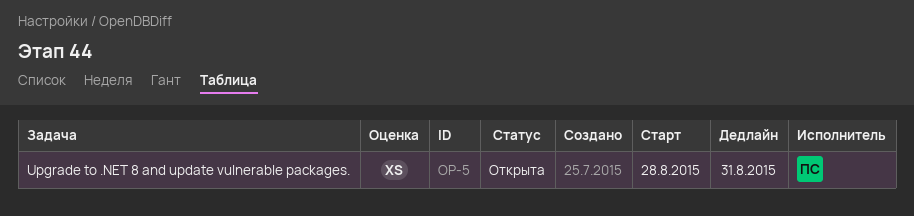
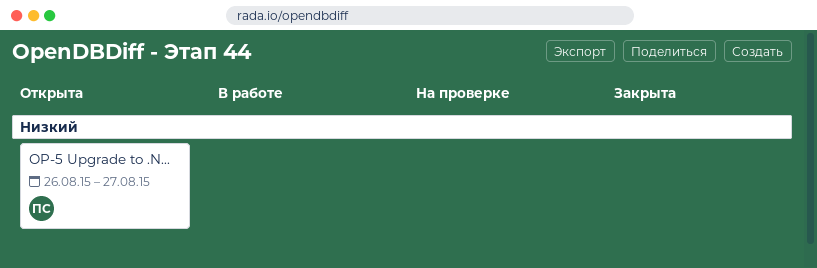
OP-5, start: Aug 28 -> Aug 26
OP-5, due: Aug 31 -> Aug 27

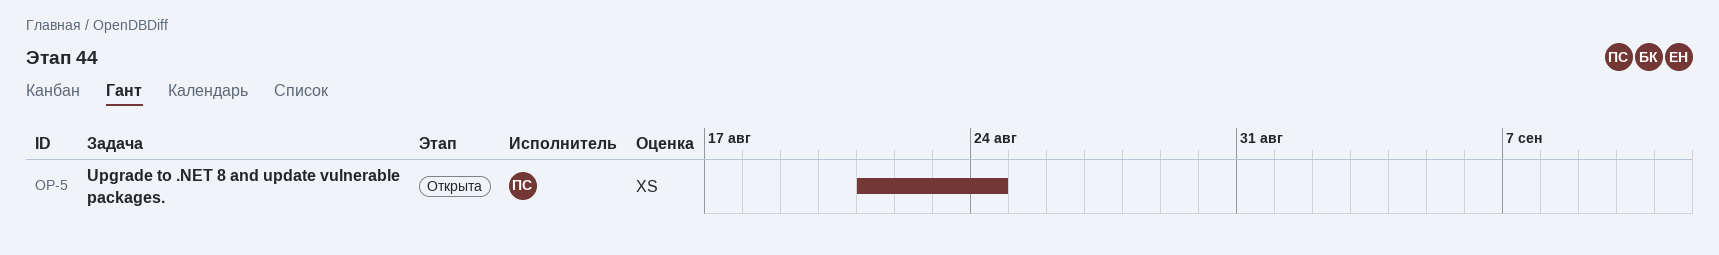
OP-5, start: Aug 26 -> Aug 21
OP-5, due: Aug 27 -> Aug 24

